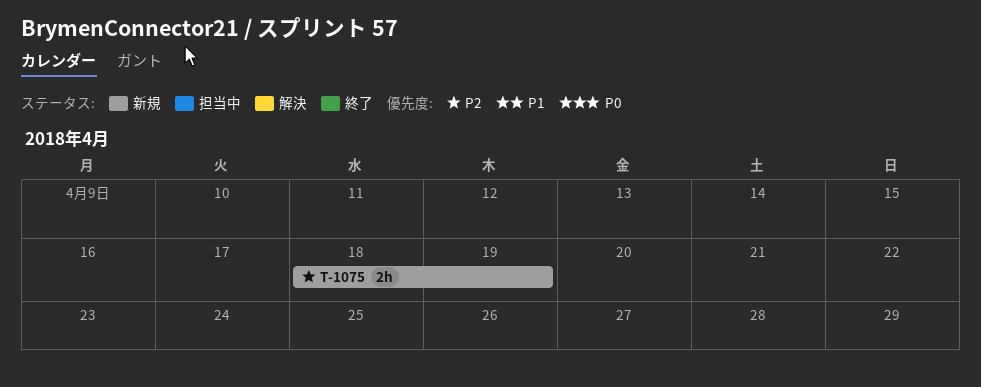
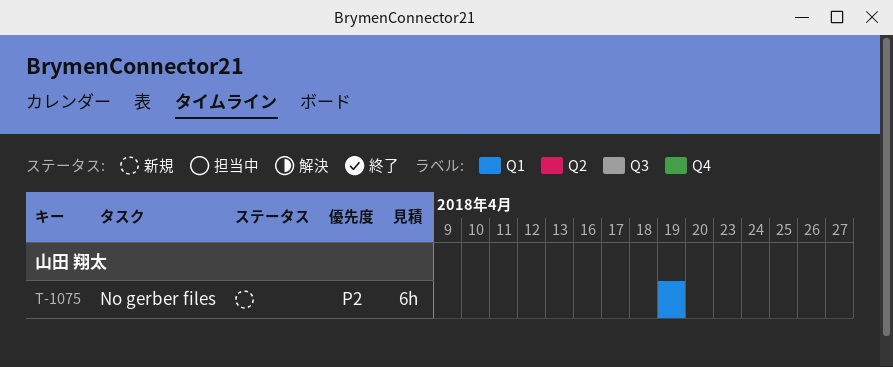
T-1075, estimate: 2h -> 6h
T-1075, start: Apr 18 -> Apr 19

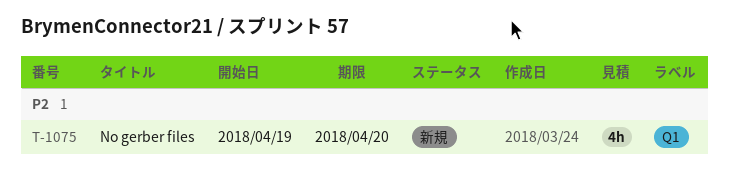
T-1075, estimate: 6h -> 4h
T-1075, due: Apr 19 -> Apr 20

